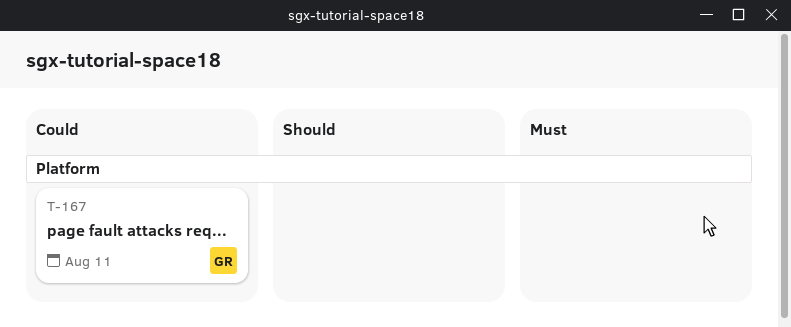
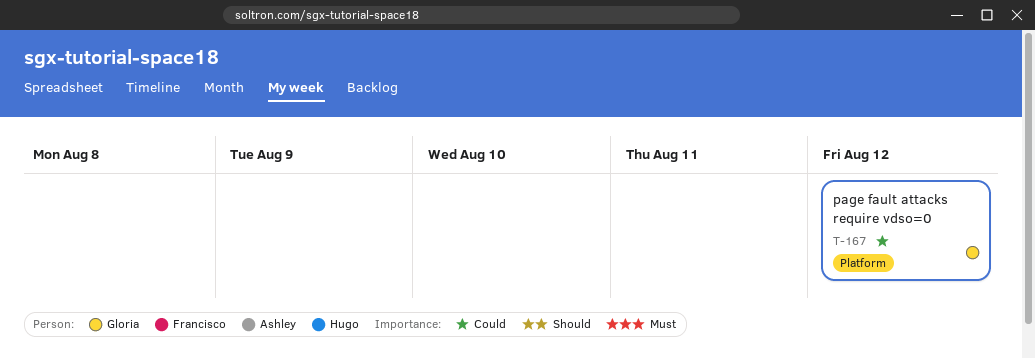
T-167, due: Aug 11 -> Aug 12

